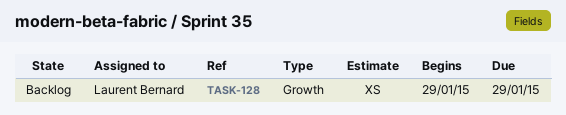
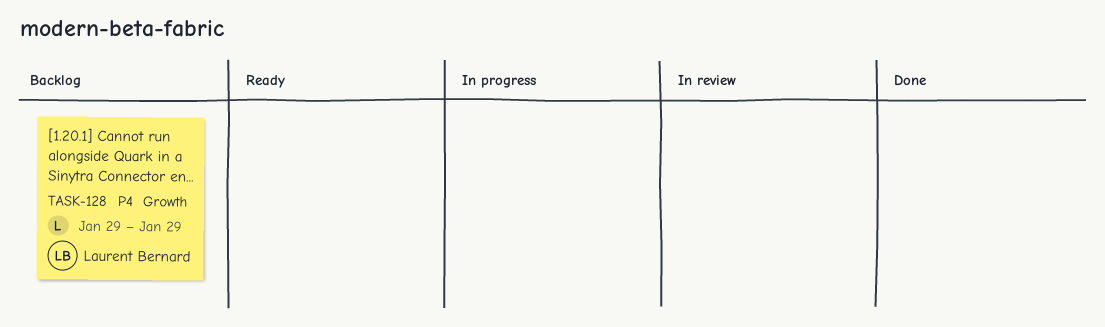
TASK-128, estimate: XS -> L

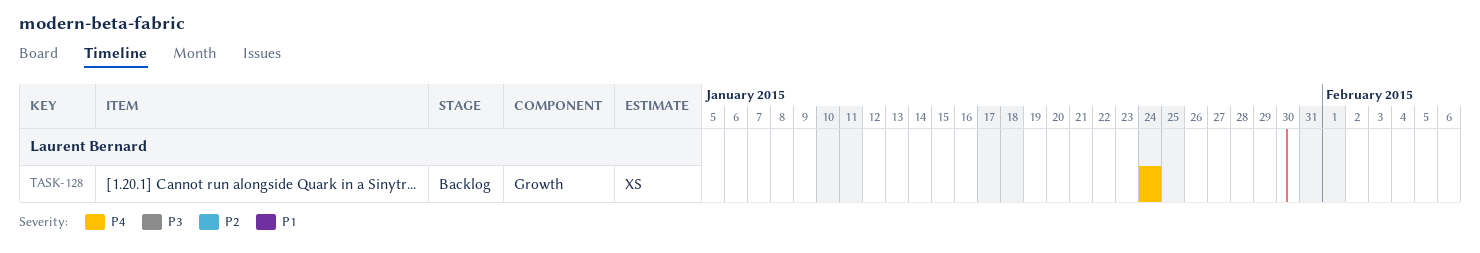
TASK-128, estimate: L -> XS
TASK-128, start: Jan 29 -> Jan 24
TASK-128, due: Jan 29 -> Jan 24

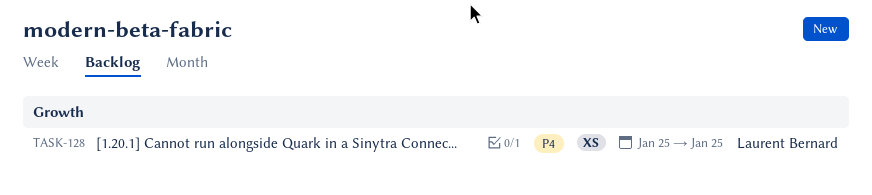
TASK-128, start: Jan 24 -> Jan 25
TASK-128, due: Jan 24 -> Jan 25

